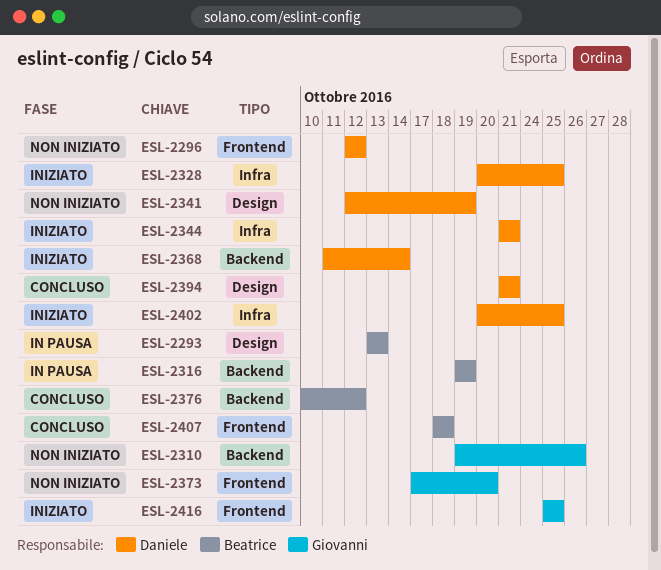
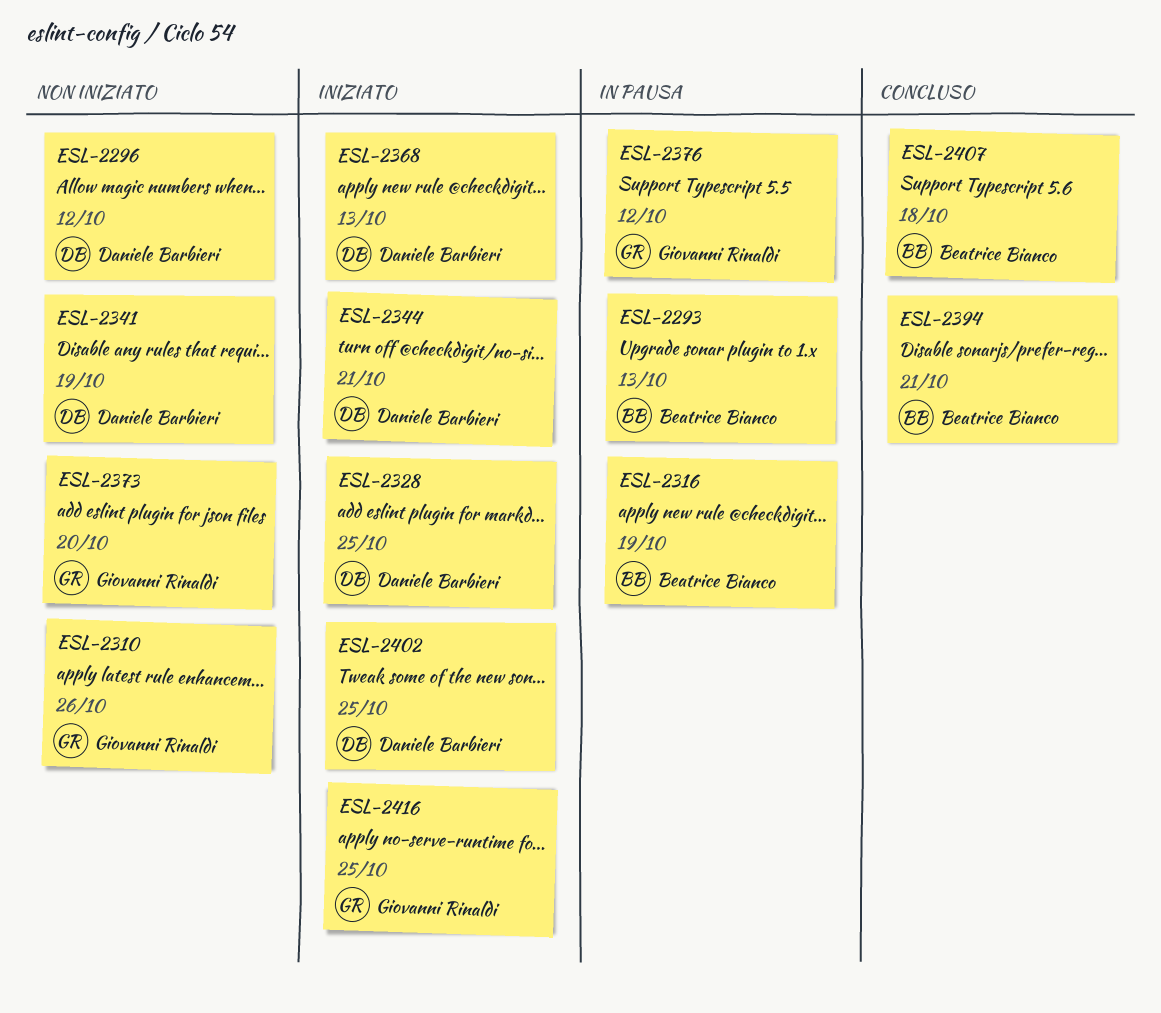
ESL-2368, due: Oct 14 -> Oct 13
ESL-2376, status: Concluso -> In pausa
ESL-2376, owner: Beatrice Bianco -> Giovanni Rinaldi
ESL-2394, owner: Daniele Barbieri -> Beatrice Bianco

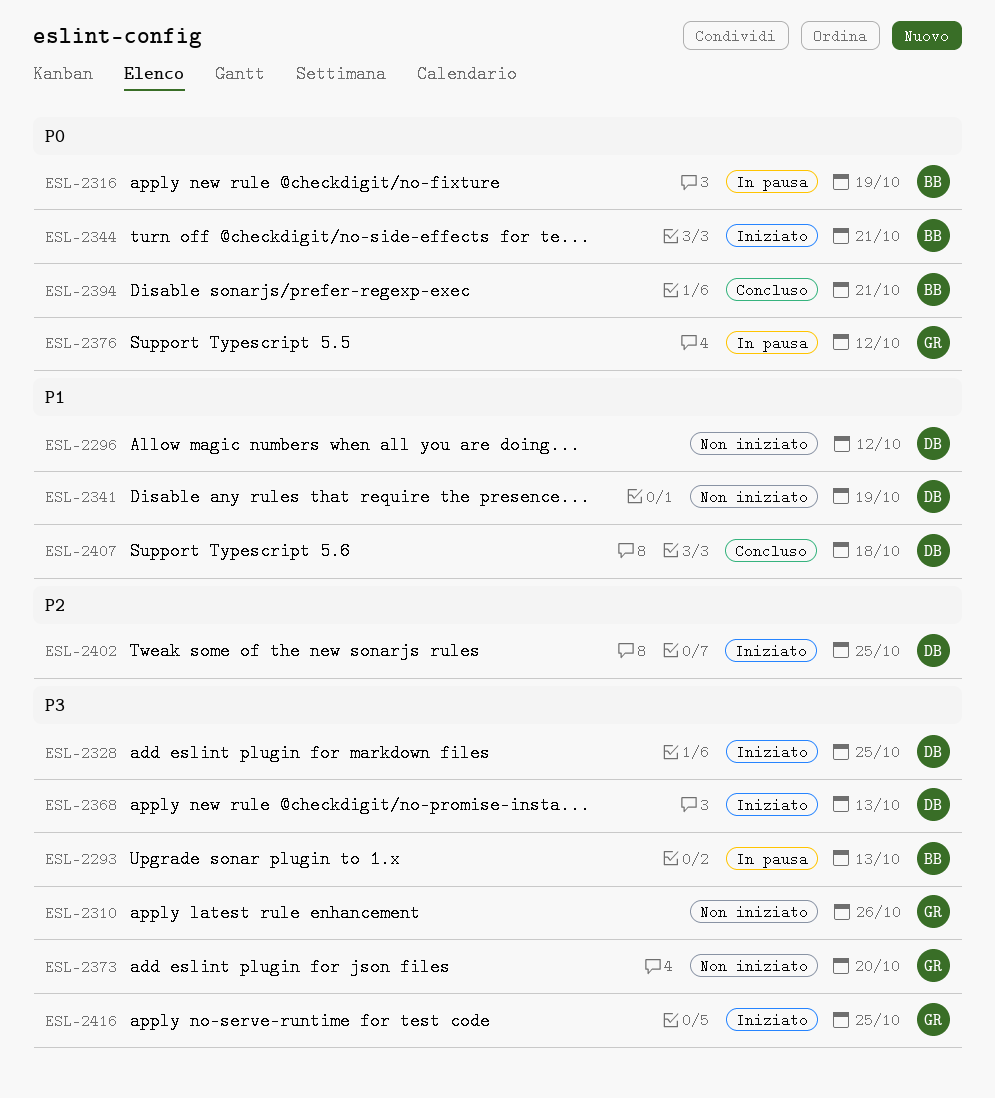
ESL-2344, owner: Daniele Barbieri -> Beatrice Bianco
ESL-2407, owner: Beatrice Bianco -> Daniele Barbieri

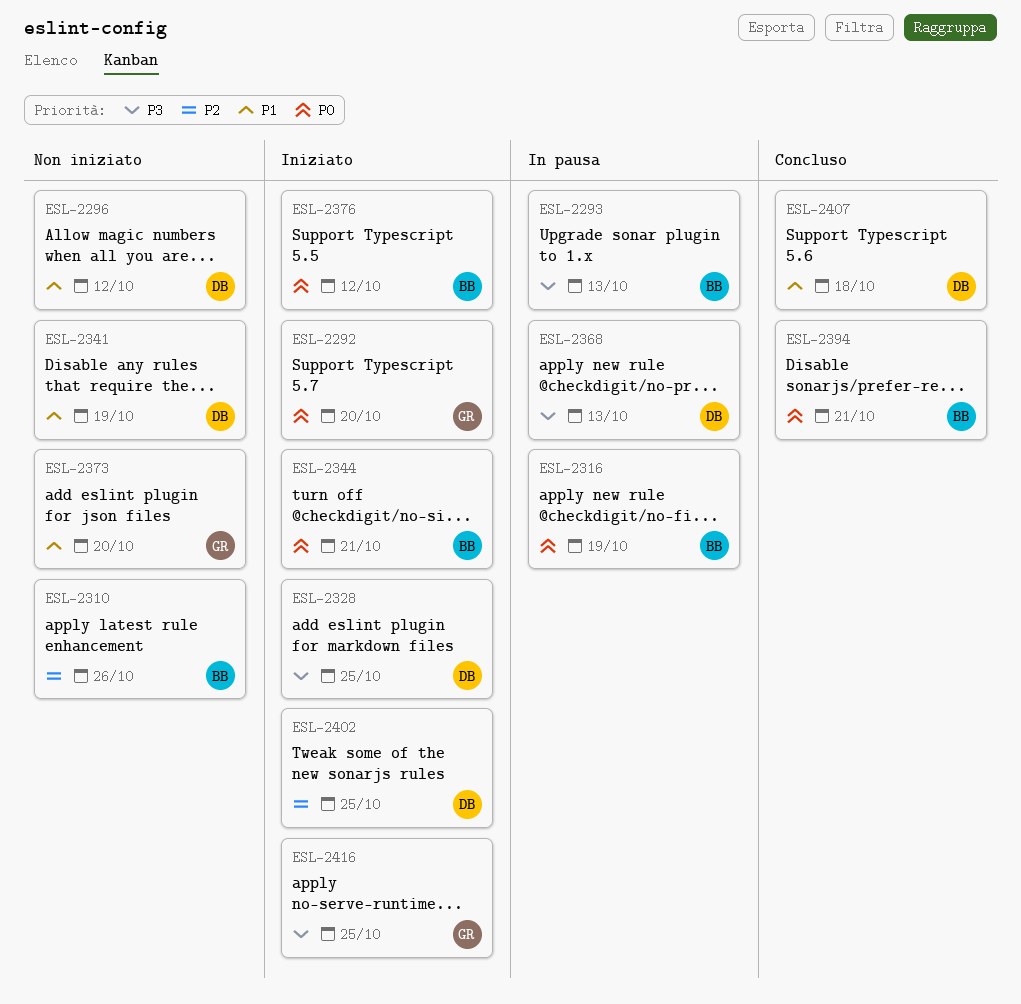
ESL-2292: none -> present
ESL-2310, owner: GR -> BB
ESL-2310, priority: P3 -> P2
ESL-2368, status: Iniziato -> In pausa
ESL-2373, priority: P3 -> P1
ESL-2376, status: In pausa -> Iniziato
ESL-2376, owner: GR -> BB

